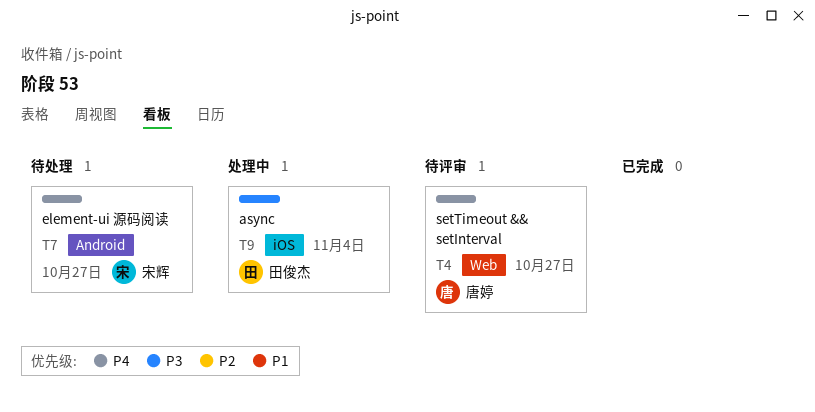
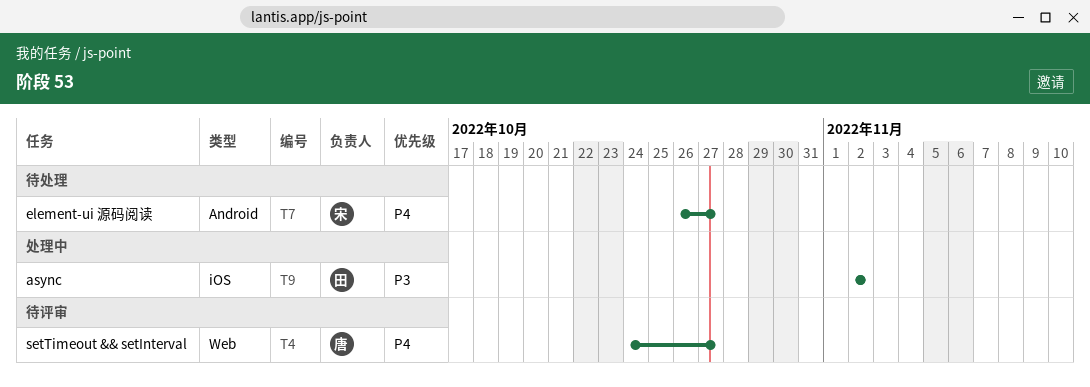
T9, due: Nov 4 -> Nov 2

